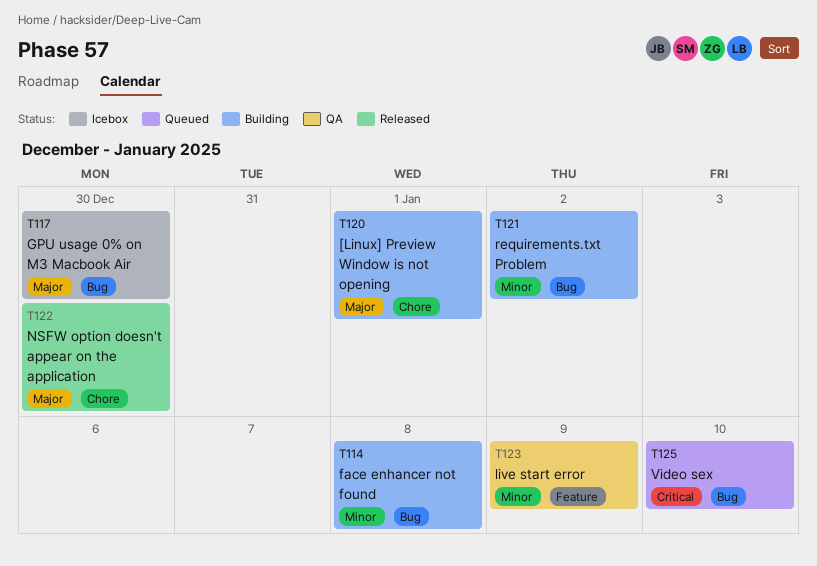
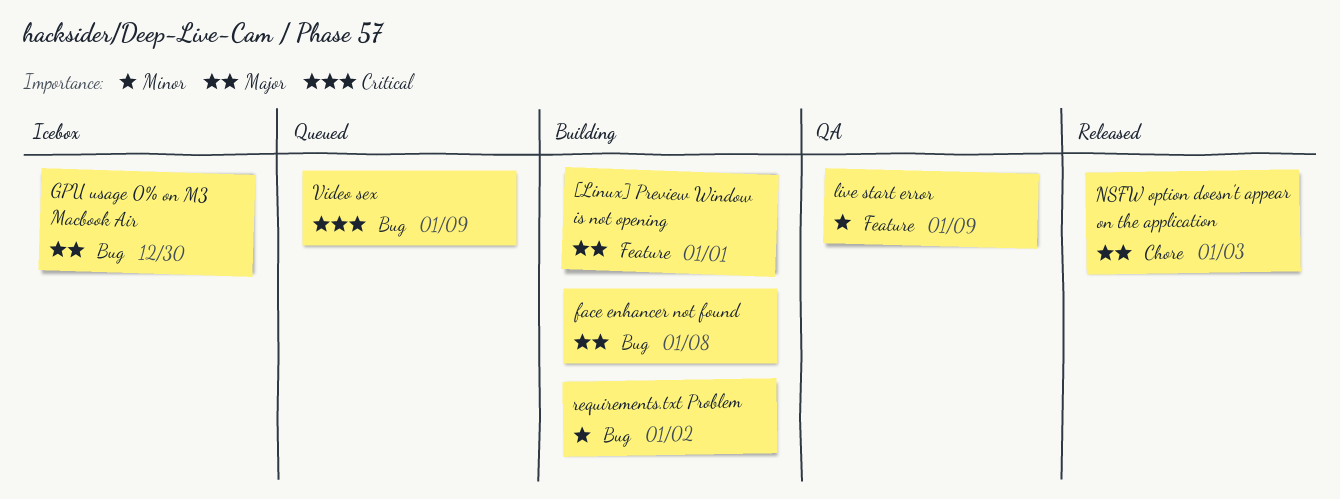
[Linux] Preview Window is not opening, label: Chore -> Feature
face enhancer not found, priority: Minor -> Major
NSFW option doesn't appear on the application, due: Dec 30 -> Jan 3
Video sex, due: Jan 10 -> Jan 9

